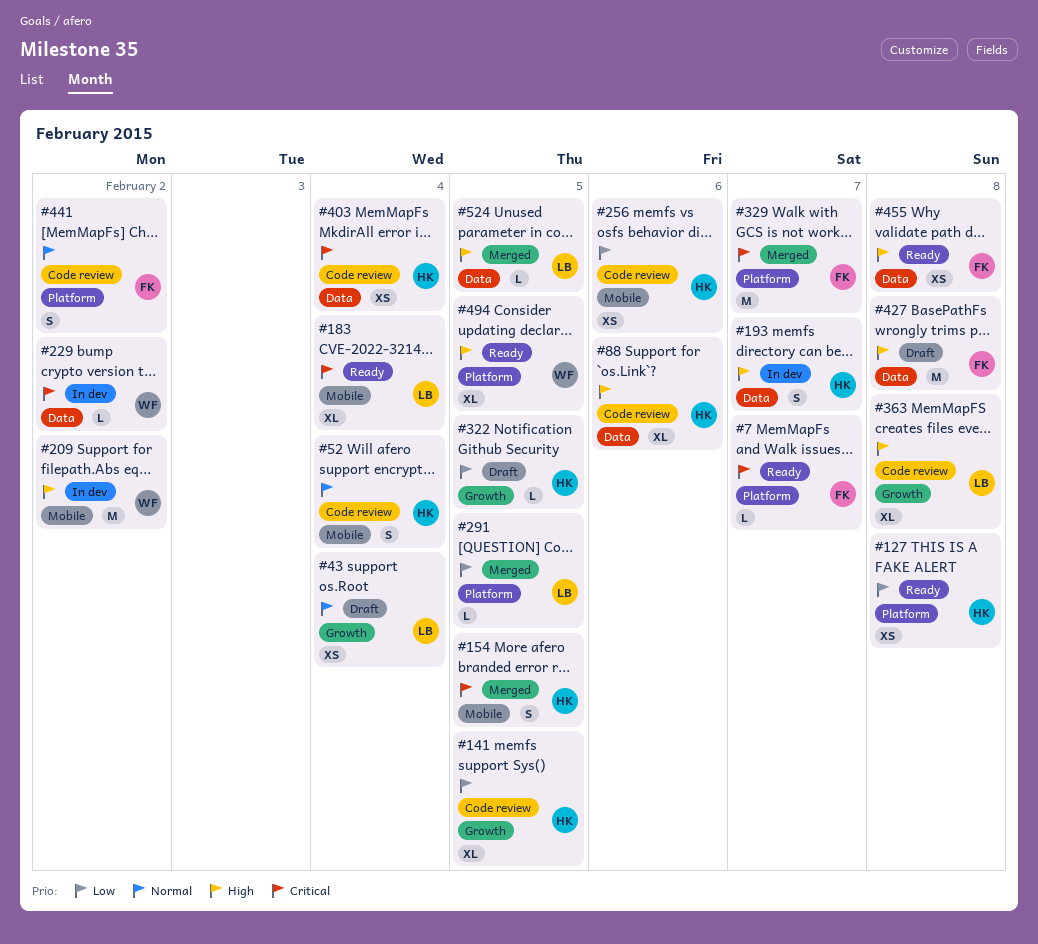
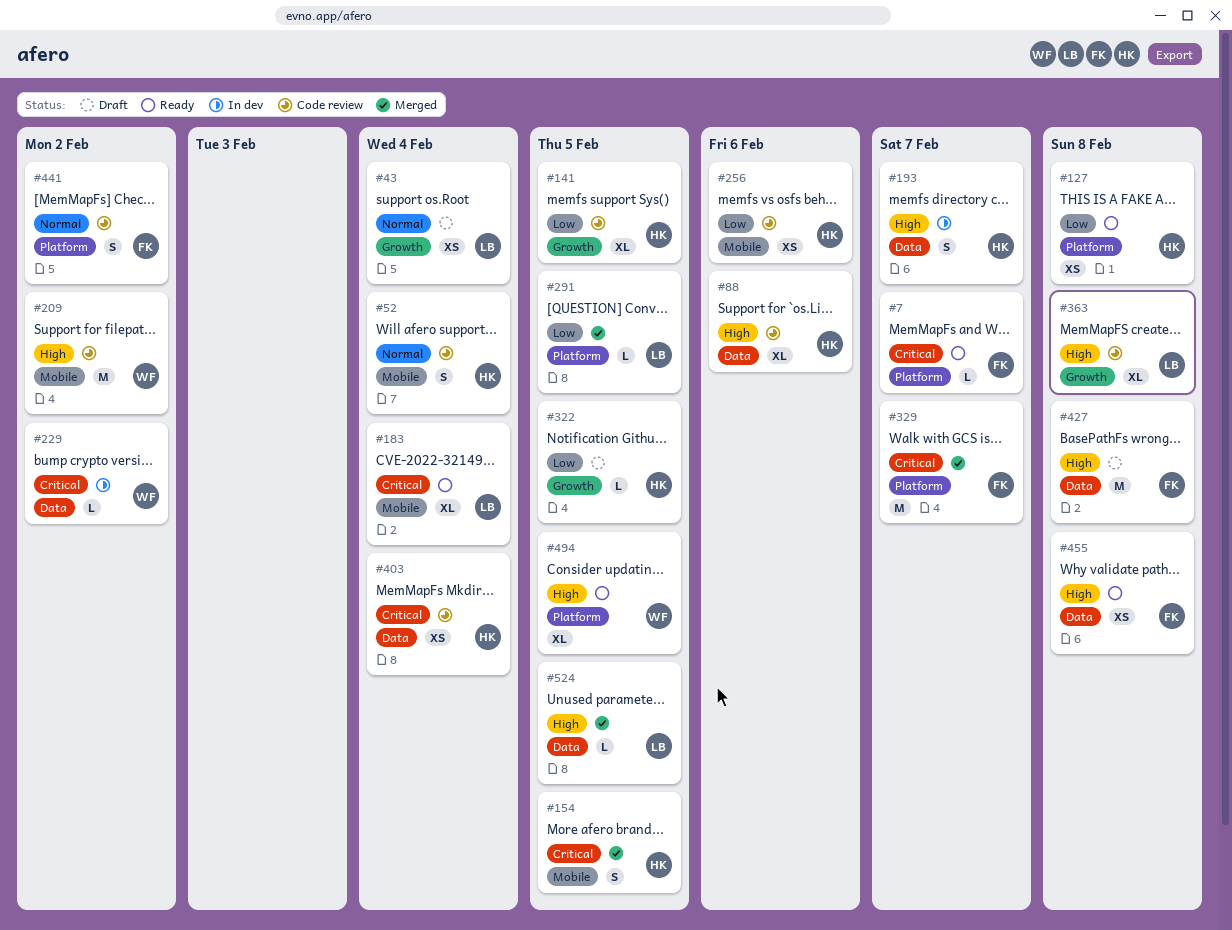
#209, status: In dev -> Code review

